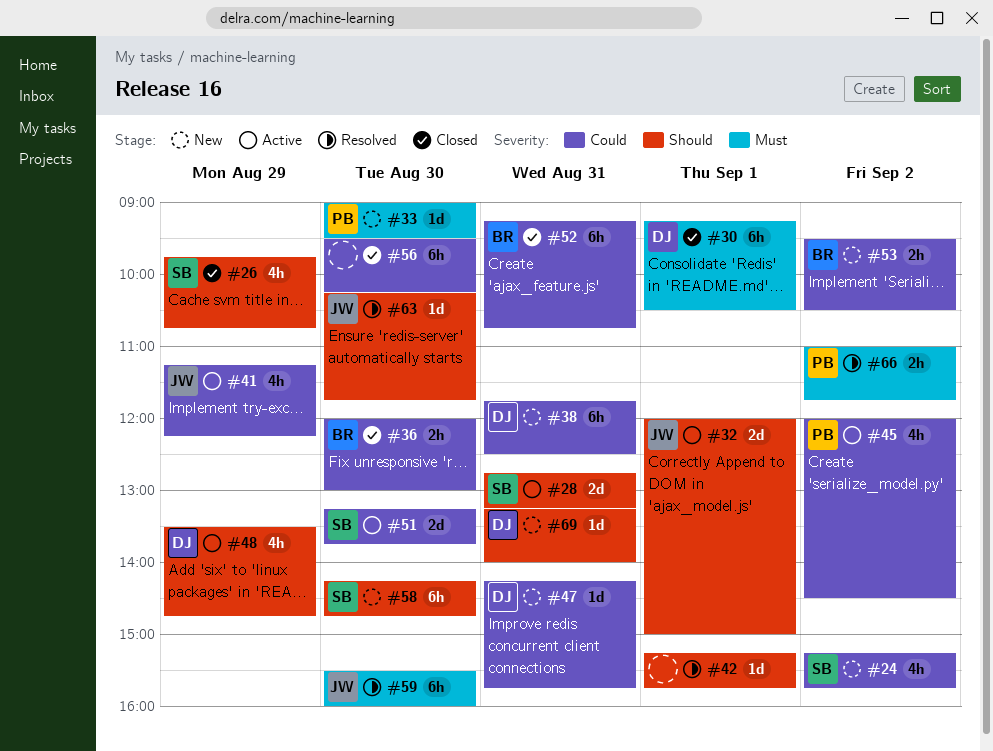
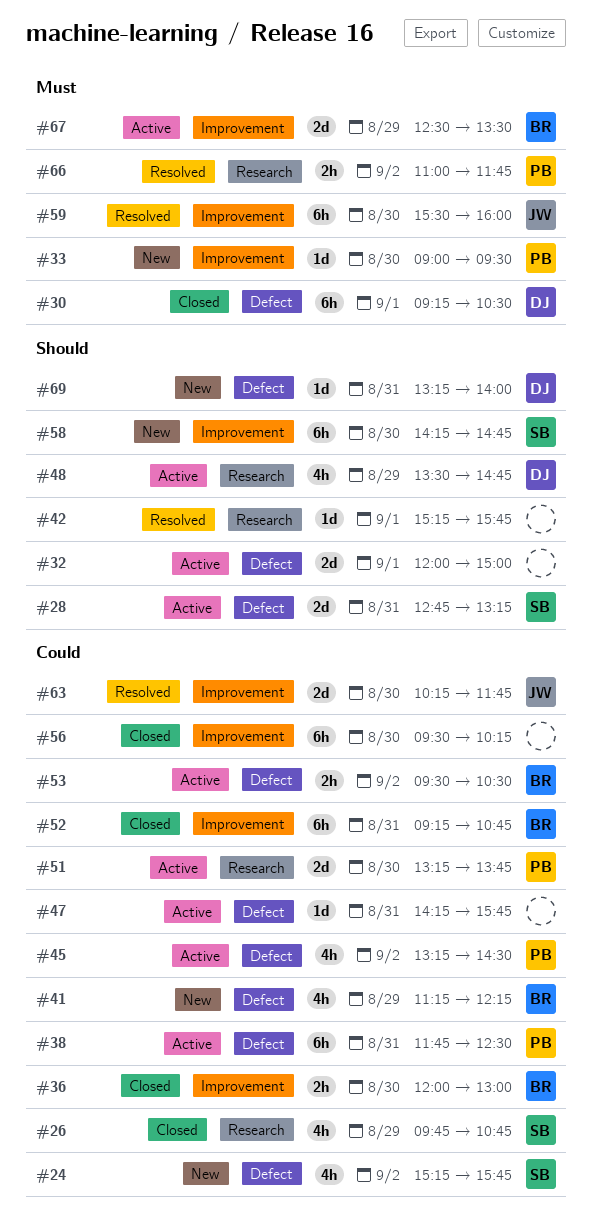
#26, priority: Should -> Could
#32, owner: JW -> none
#38, status: New -> Active
#38, owner: DJ -> PB
#41, status: Active -> New
#41, owner: JW -> BR
#45, begins: 12:00 -> 13:15
#47, status: New -> Active
#47, owner: DJ -> none
#51, owner: SB -> PB
#53, status: New -> Active
#63, priority: Should -> Could
#63, estimate: 1d -> 2d
#67: none -> present

